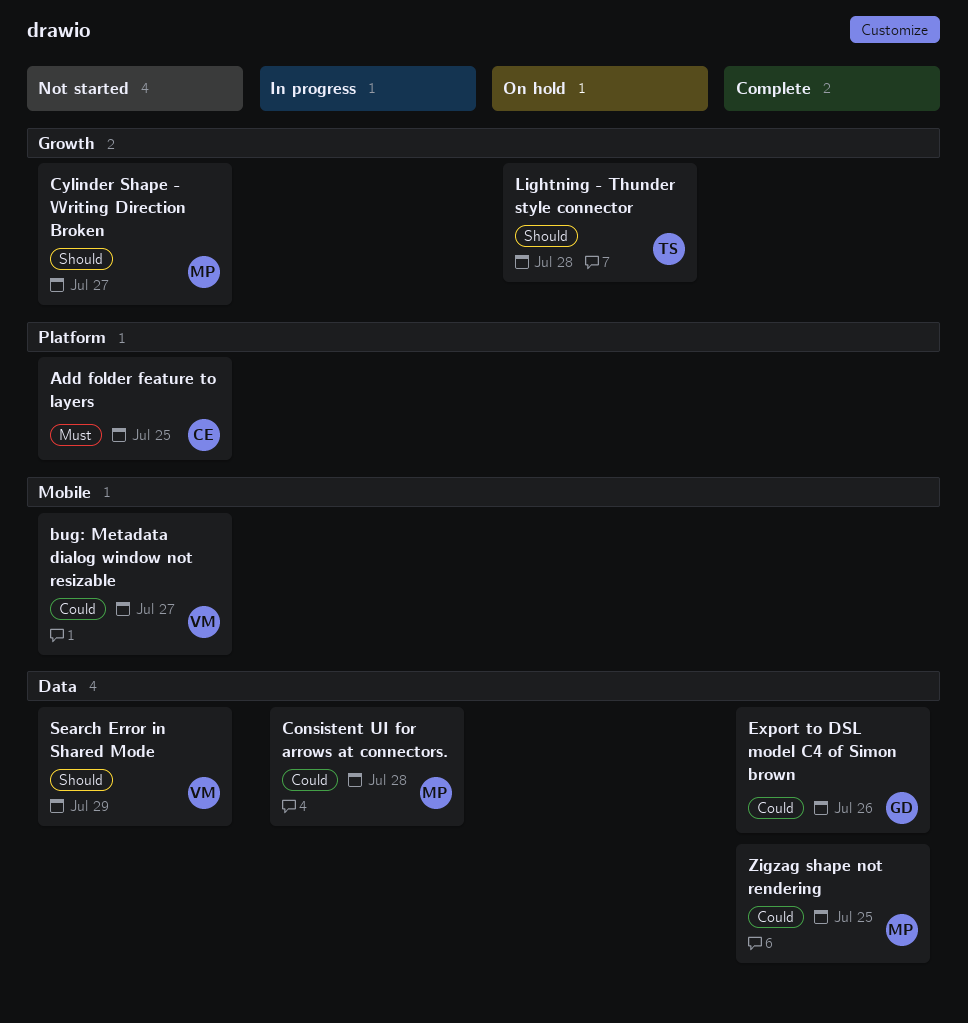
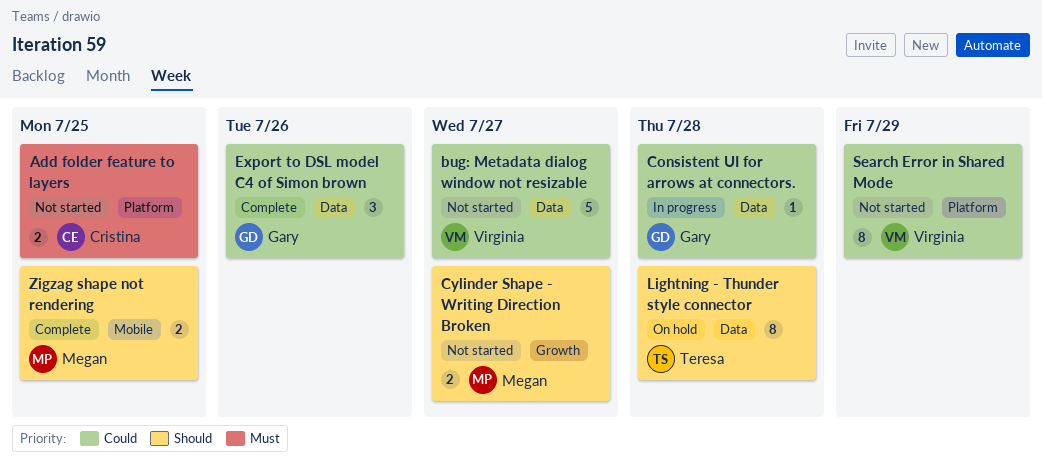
bug: Metadata dialog window not resizable, label: Mobile -> Data
Consistent UI for arrows at connectors., owner: Megan -> Gary
Lightning - Thunder style connector, label: Growth -> Data
Search Error in Shared Mode, priority: Should -> Could
Search Error in Shared Mode, label: Data -> Platform
Zigzag shape not rendering, priority: Could -> Should
Zigzag shape not rendering, label: Data -> Mobile

